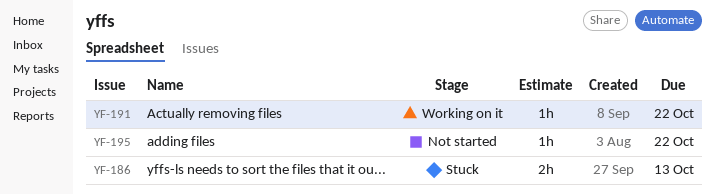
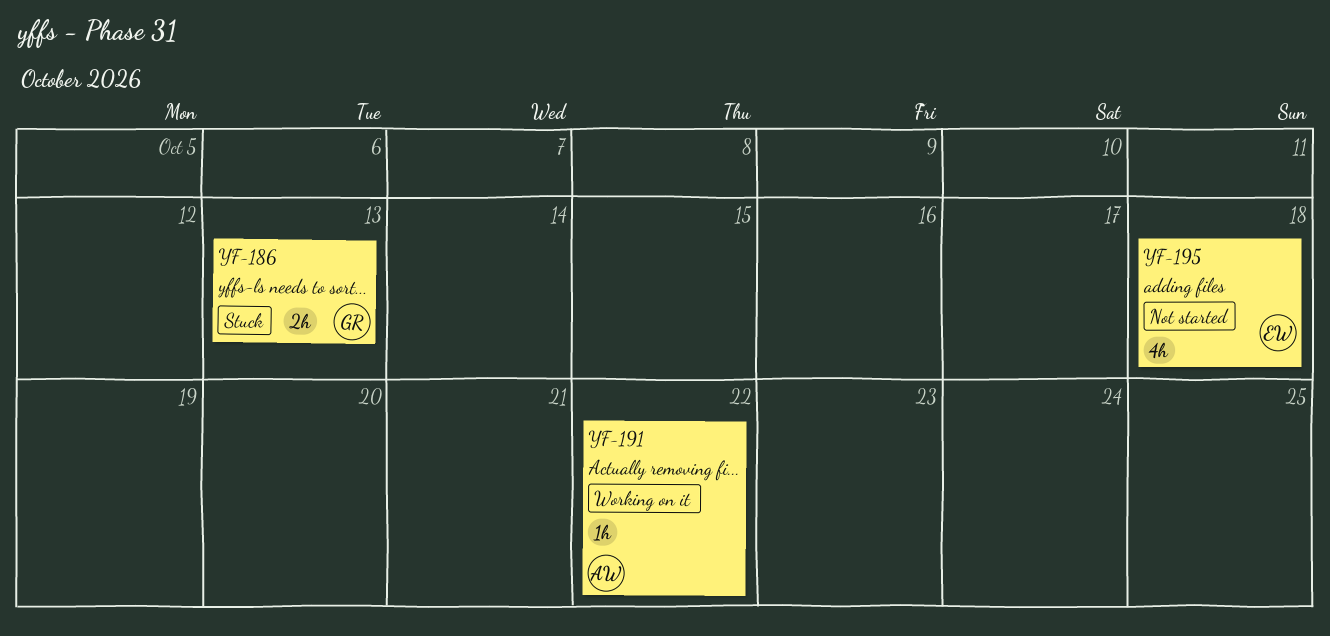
YF-195, estimate: 1h -> 4h
YF-195, due: Oct 22 -> Oct 18

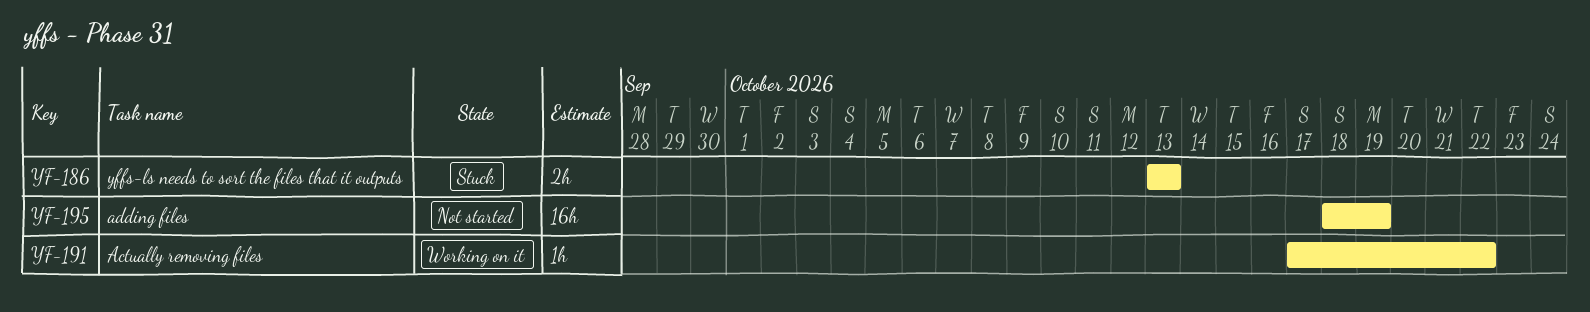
YF-195, estimate: 4h -> 16h
YF-195, due: Oct 18 -> Oct 19

